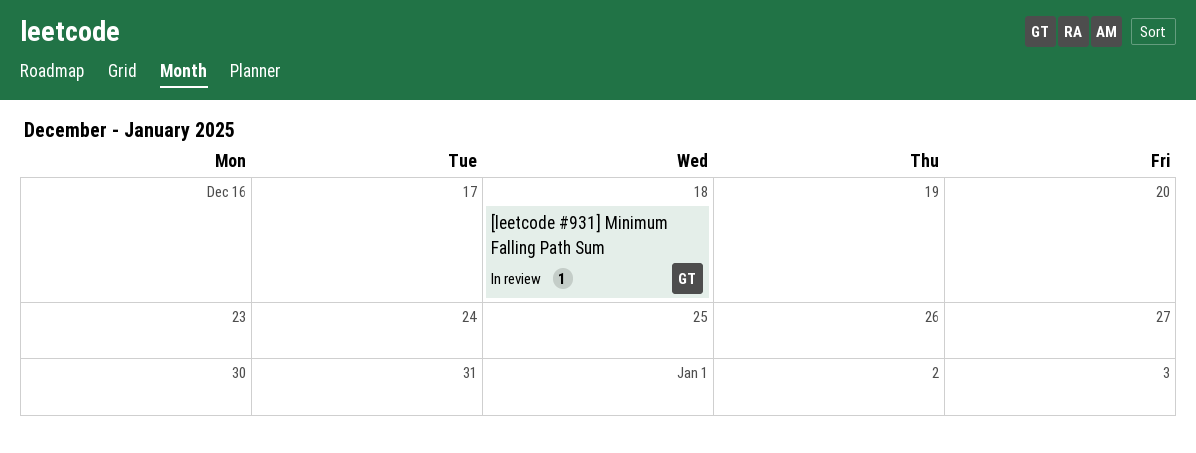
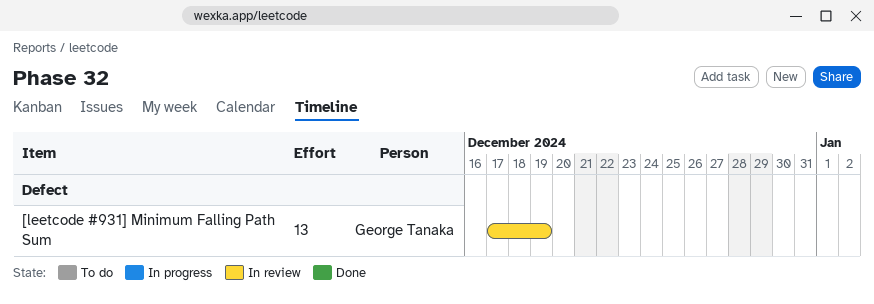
[leetcode #931] Minimum Falling Path Sum, estimate: 1 -> 13
[leetcode #931] Minimum Falling Path Sum, due: Dec 18 -> Dec 19

